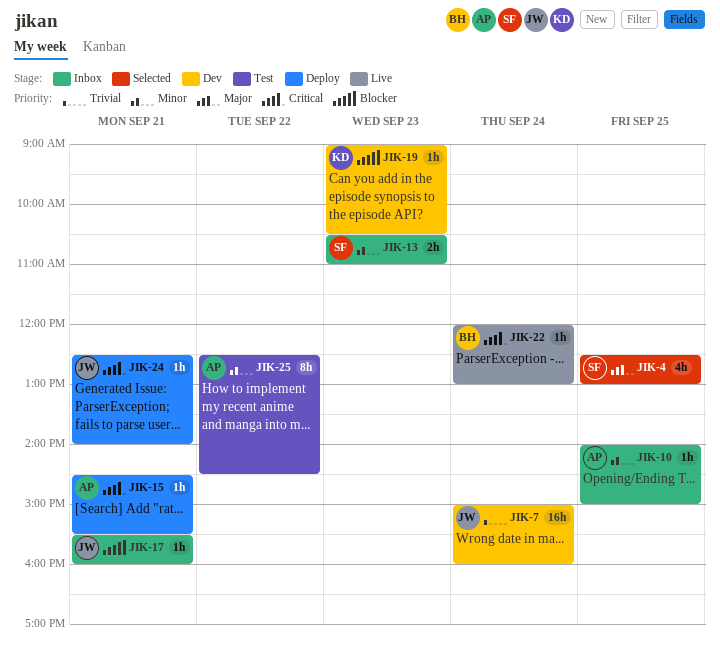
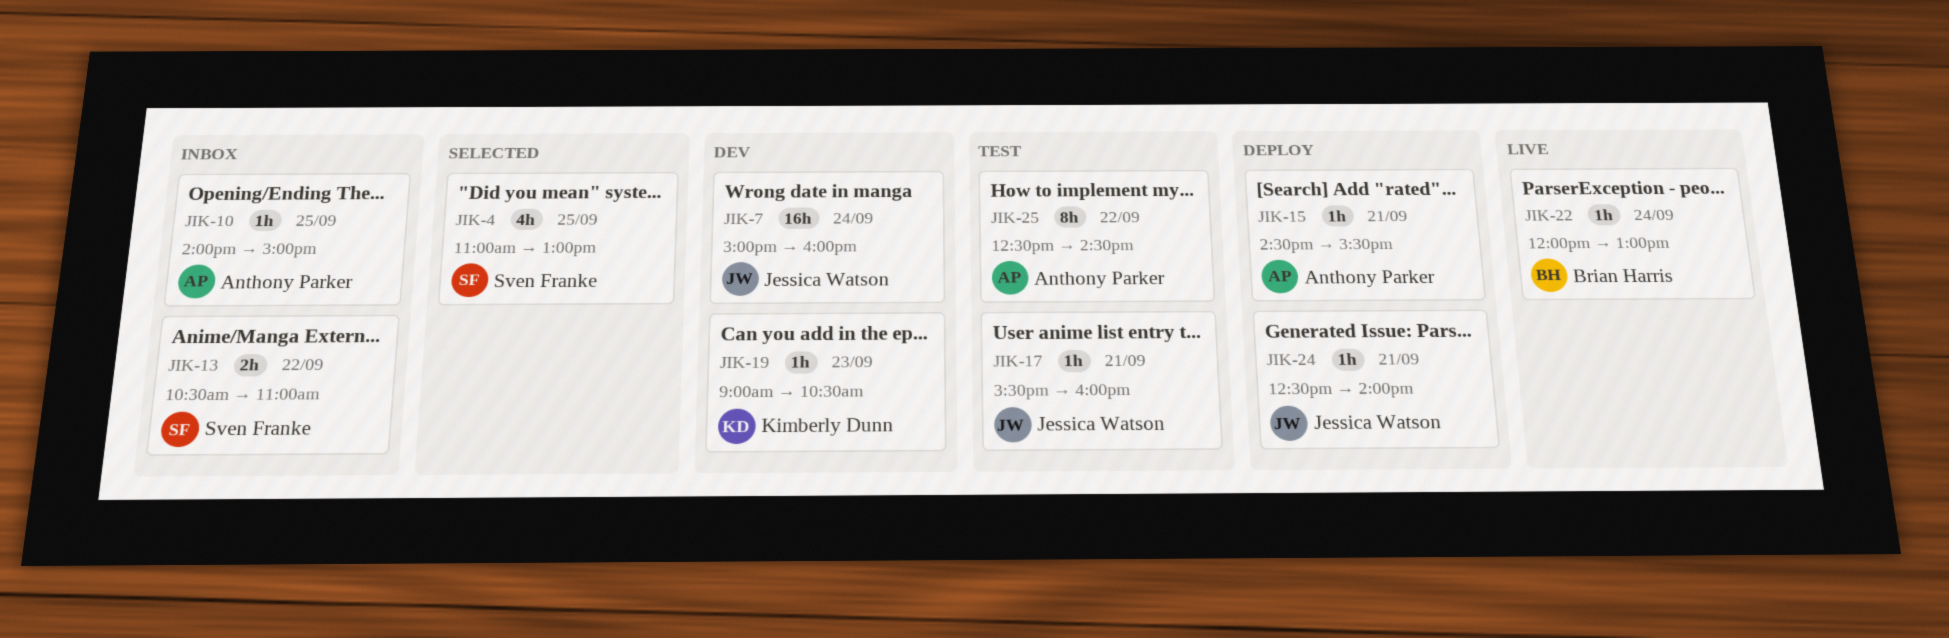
JIK-4, begins: 12:30 -> 11:00
JIK-13, day: Sep 23 -> Sep 22
JIK-17, status: Inbox -> Test

